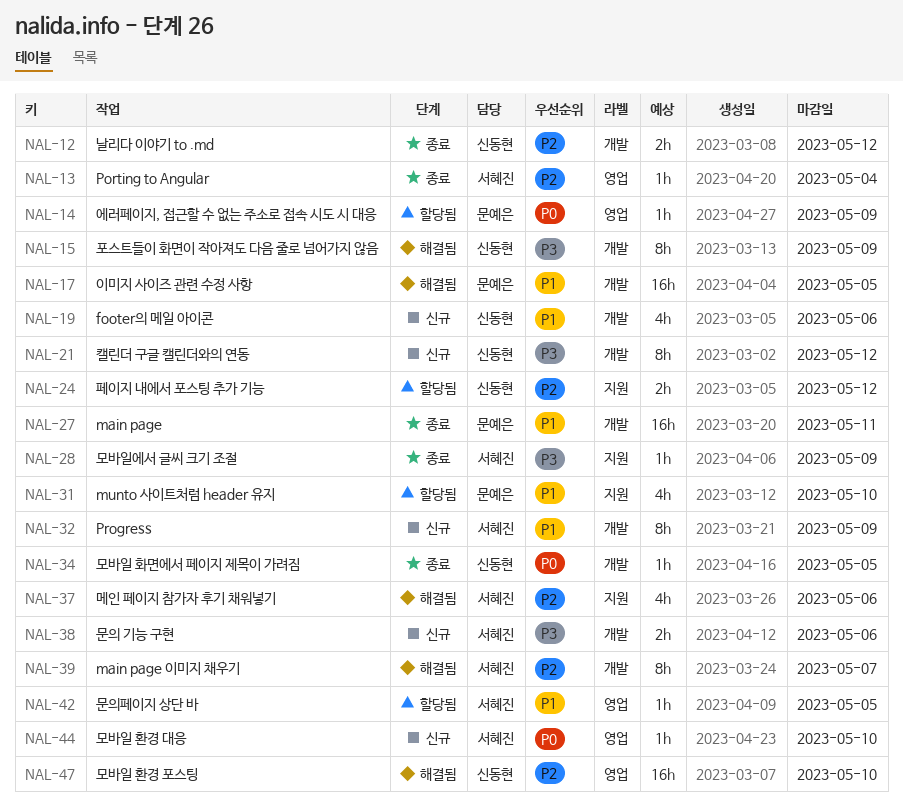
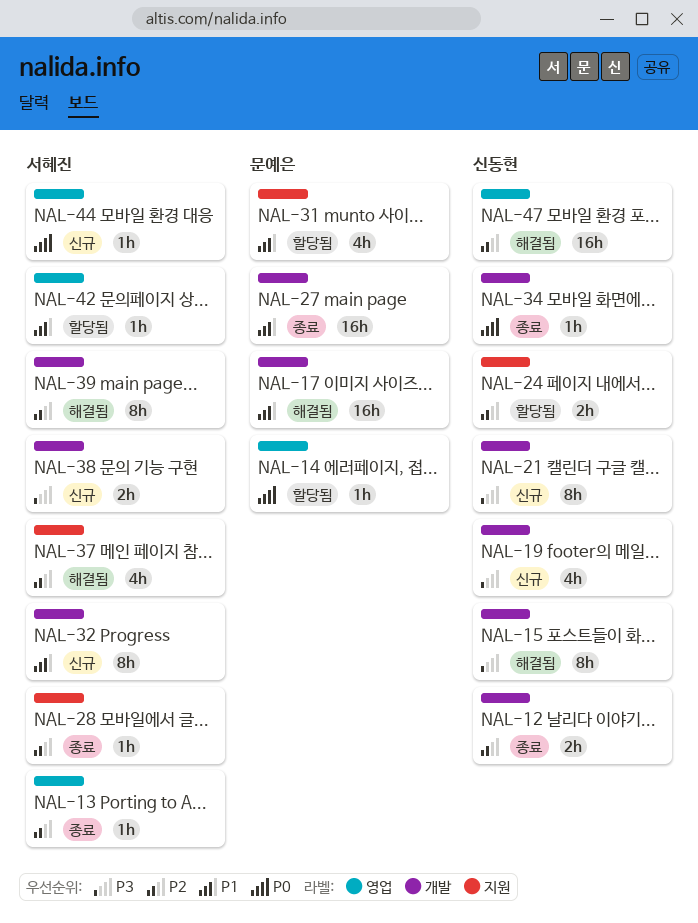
NAL-19, priority: P1 -> P3
NAL-28, priority: P3 -> P2

